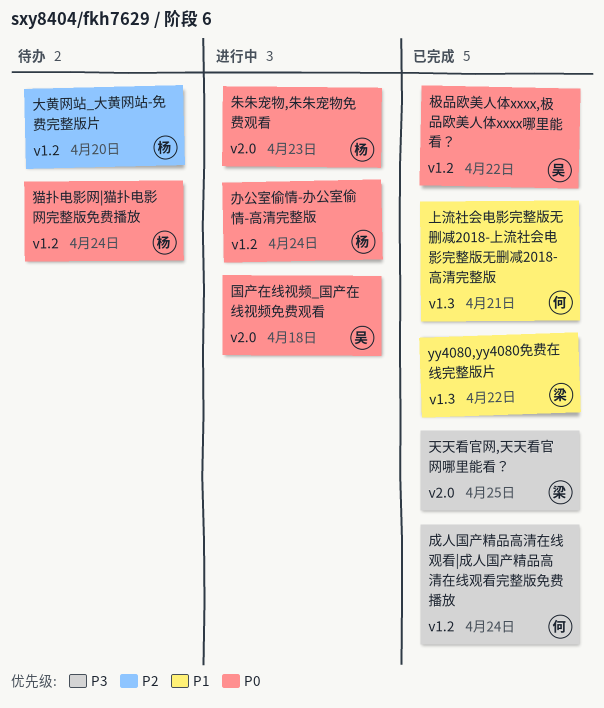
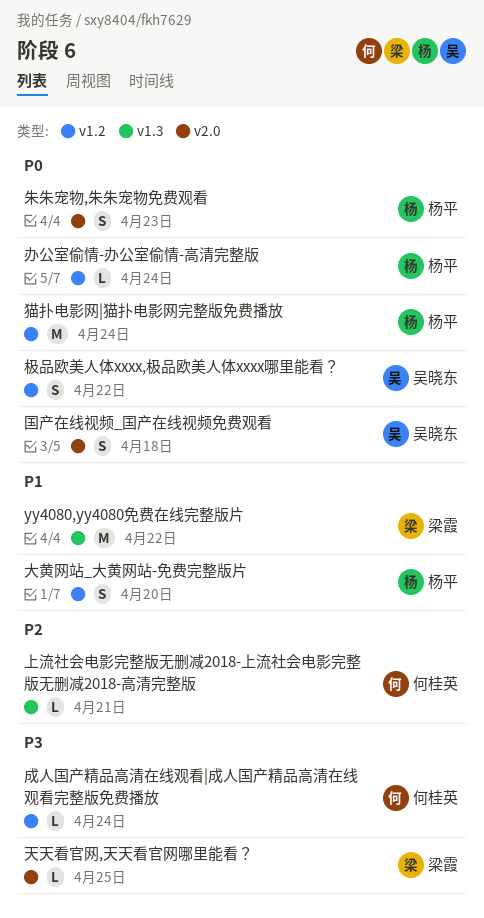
上流社会电影完整版无删减2018-上流社会电影完整版无删减2018-高清完整版, priority: P1 -> P2
大黄网站_大黄网站-免费完整版片, priority: P2 -> P1

